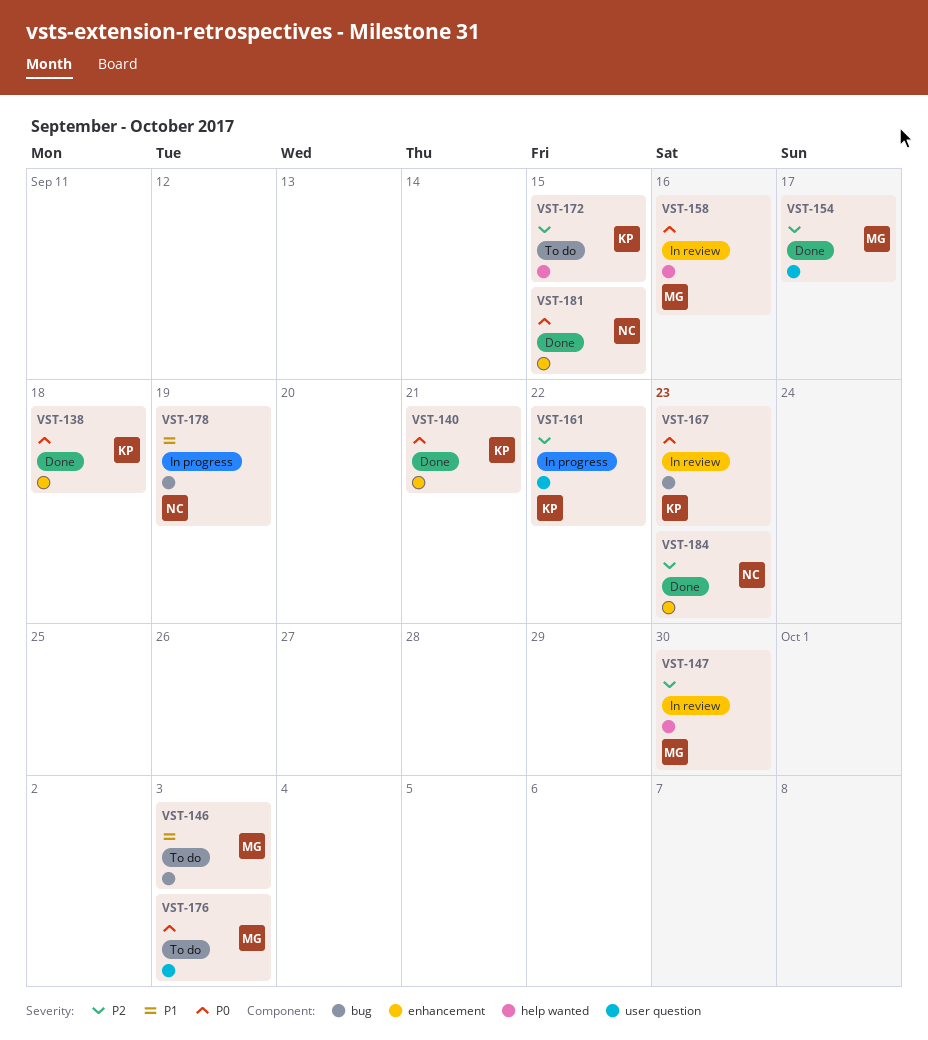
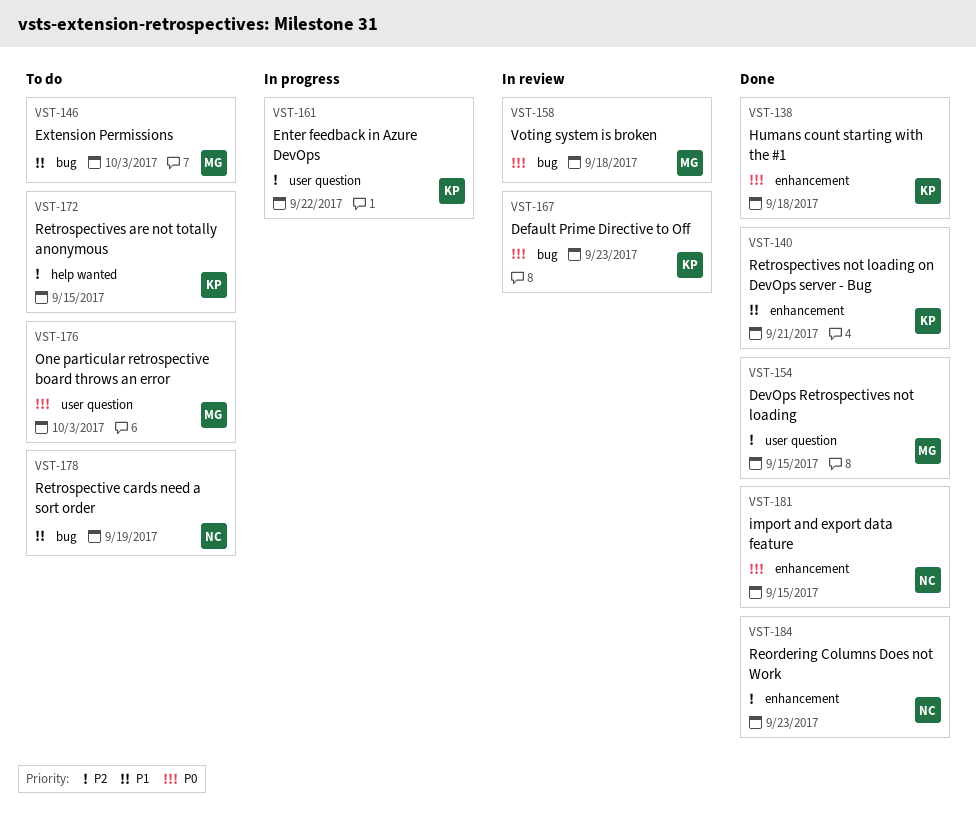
VST-140, priority: P0 -> P1
VST-147: present -> none
VST-154, due: Sep 17 -> Sep 15
VST-158, label: help wanted -> bug
VST-158, due: Sep 16 -> Sep 18
VST-178, status: In progress -> To do

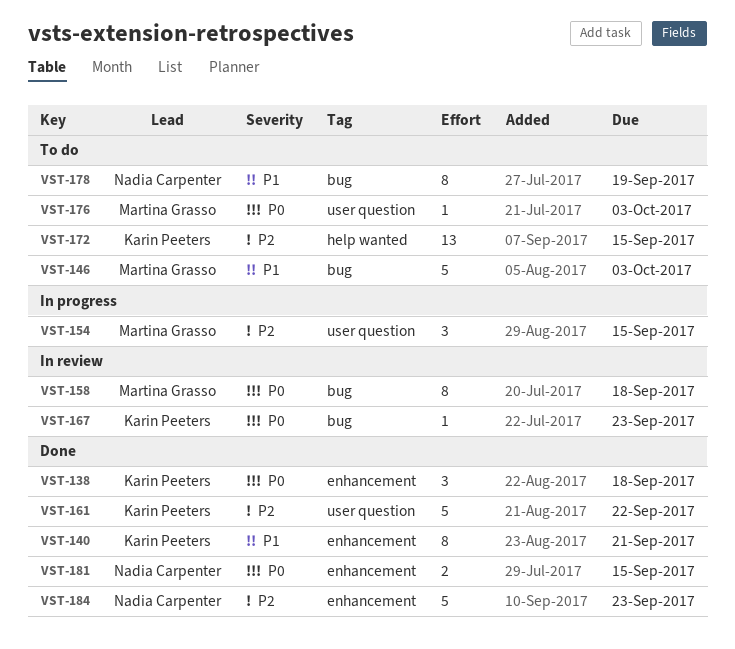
VST-154, status: Done -> In progress
VST-161, status: In progress -> Done

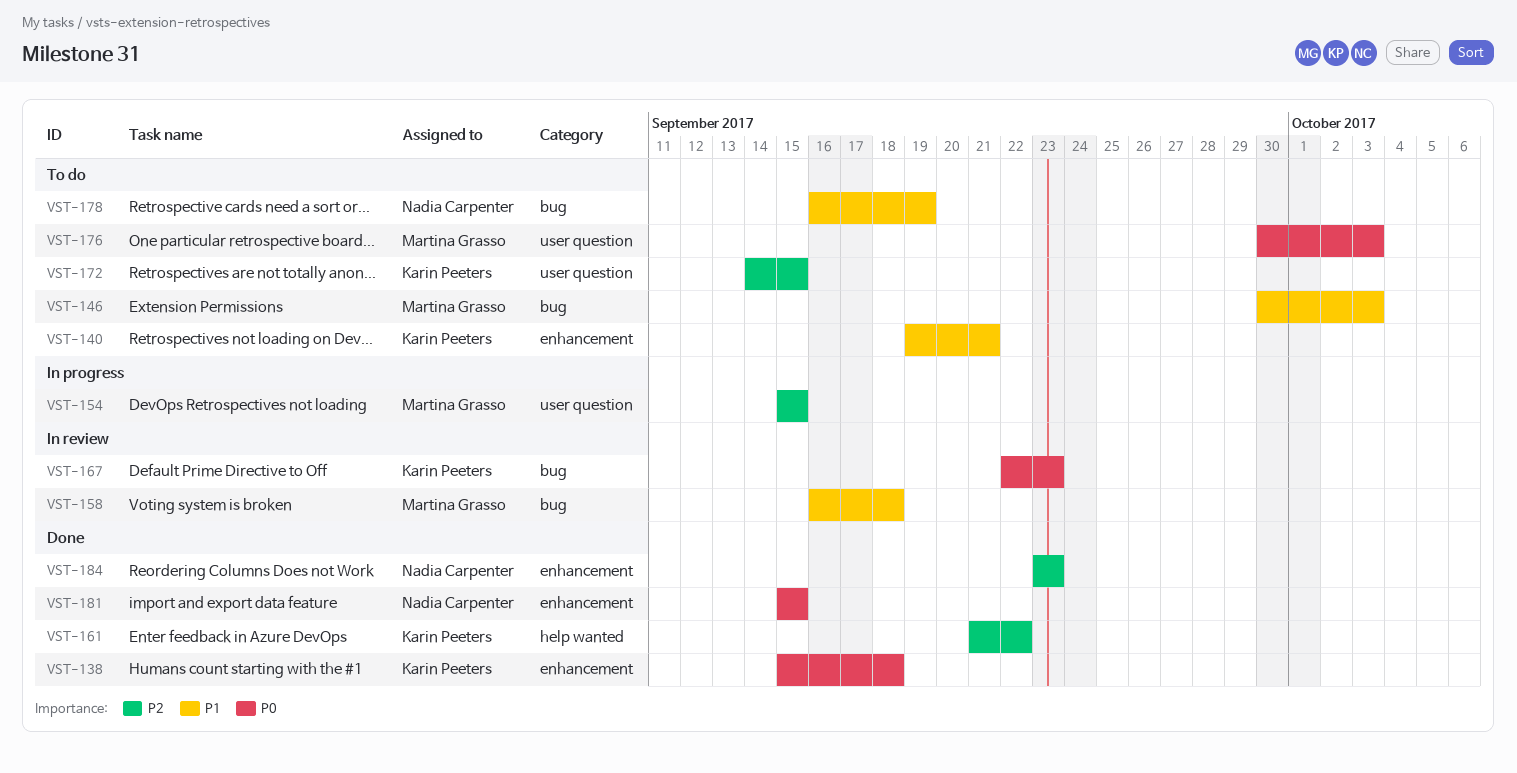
VST-140, status: Done -> To do
VST-158, priority: P0 -> P1
VST-161, label: user question -> help wanted
VST-172, label: help wanted -> user question

